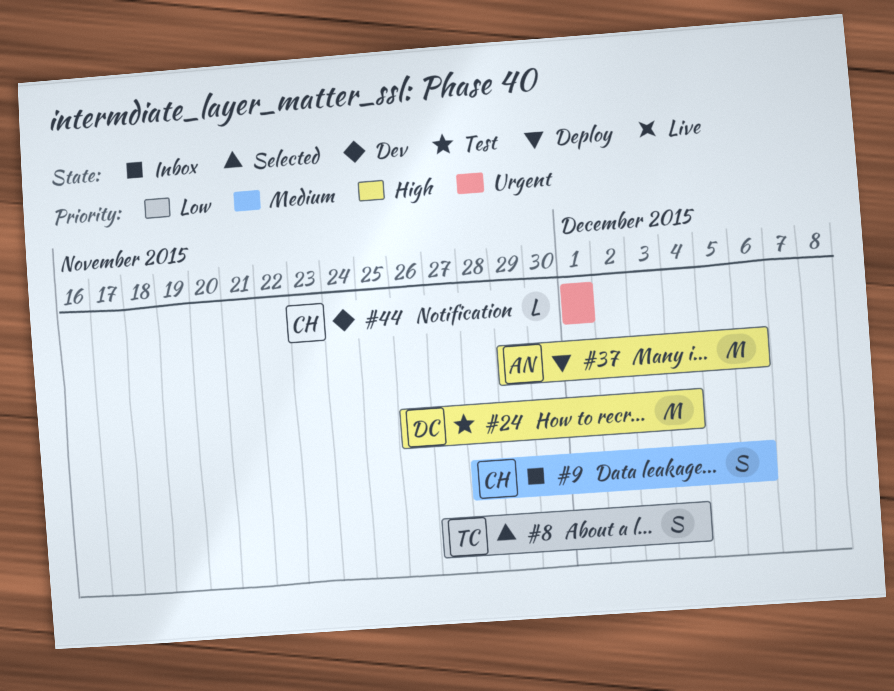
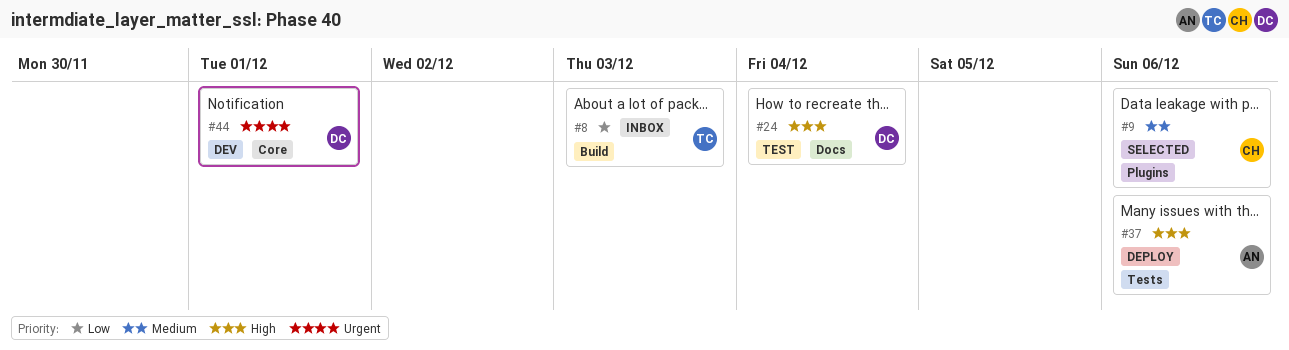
#8, status: Selected -> Inbox
#8, due: Dec 4 -> Dec 3
#9, status: Inbox -> Selected
#44, owner: CH -> DC

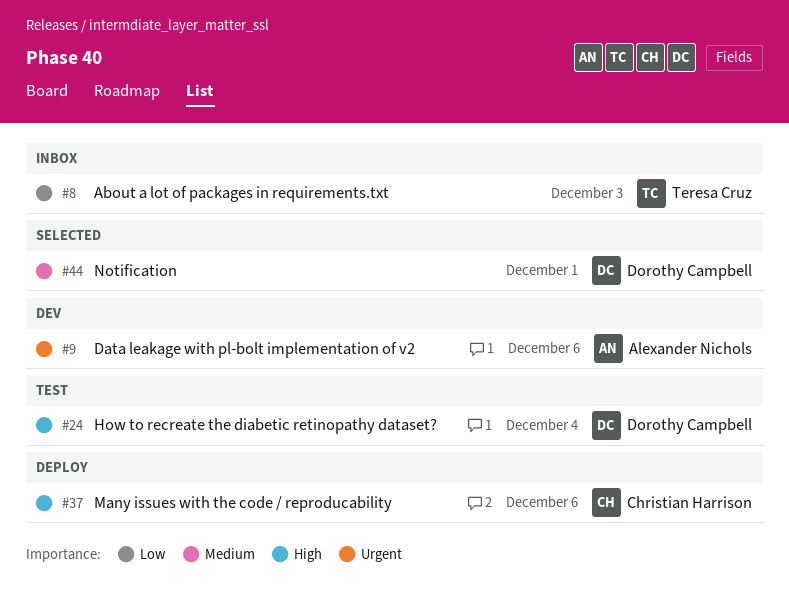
#9, status: Selected -> Dev
#9, owner: Christian Harrison -> Alexander Nichols
#9, priority: Medium -> Urgent
#37, owner: Alexander Nichols -> Christian Harrison
#44, status: Dev -> Selected
#44, priority: Urgent -> Medium

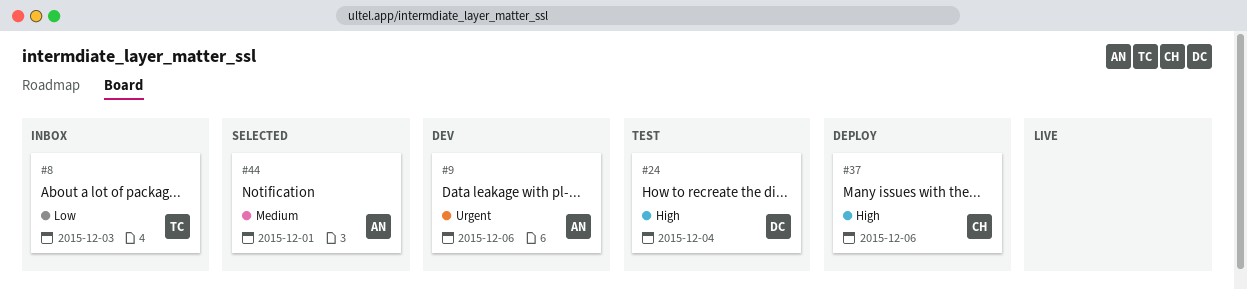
#44, owner: Dorothy Campbell -> Alexander Nichols

